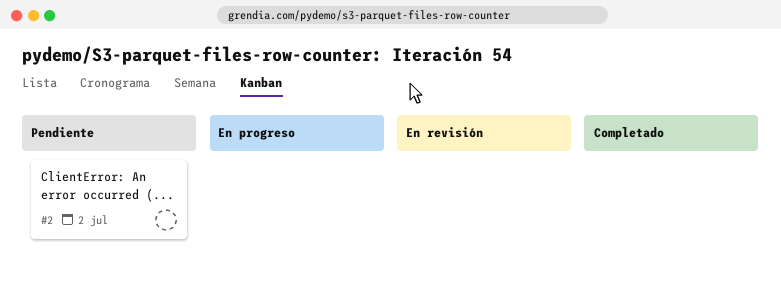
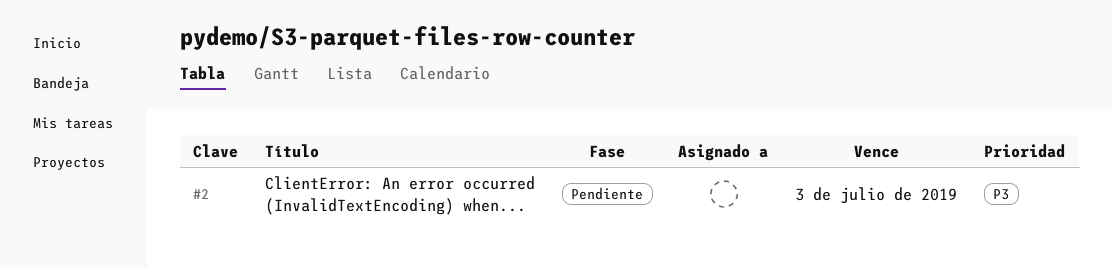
#2, due: Jul 2 -> Jul 3

